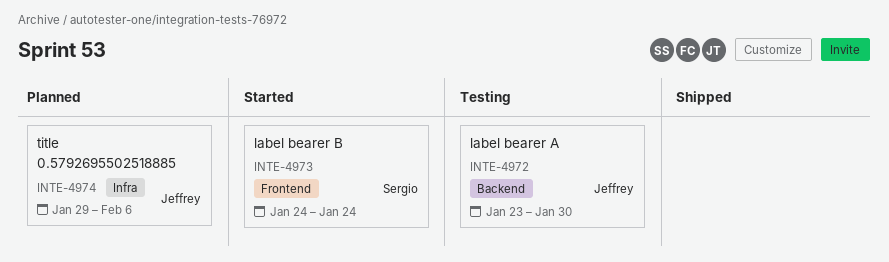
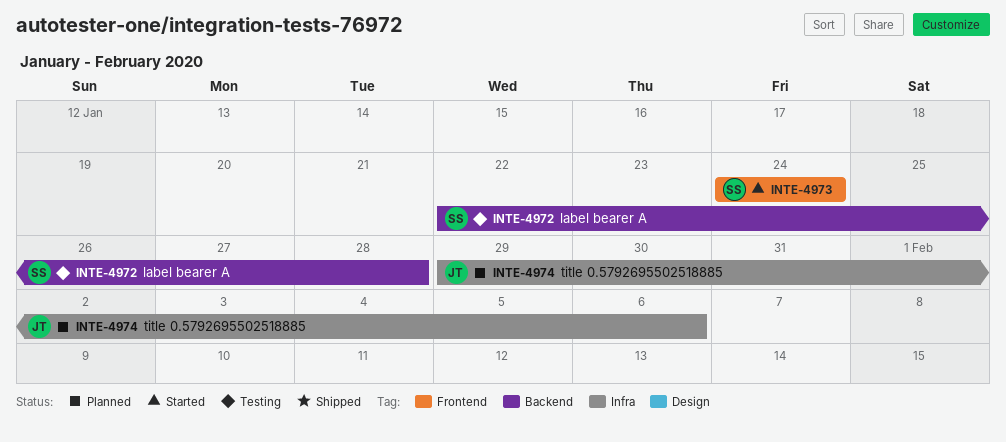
INTE-4972, owner: Jeffrey -> Sergio
INTE-4972, start: Jan 23 -> Jan 22
INTE-4972, due: Jan 30 -> Jan 28

